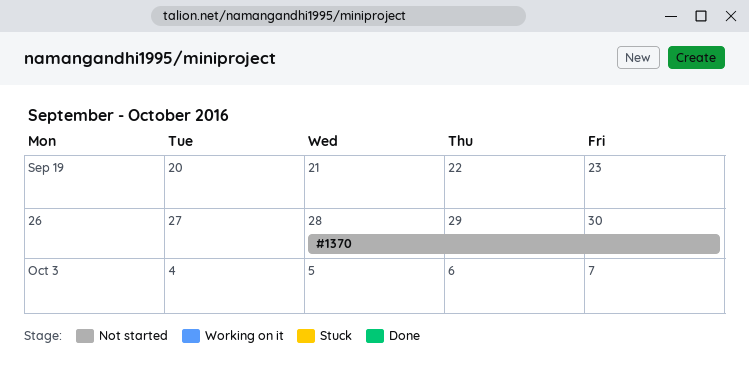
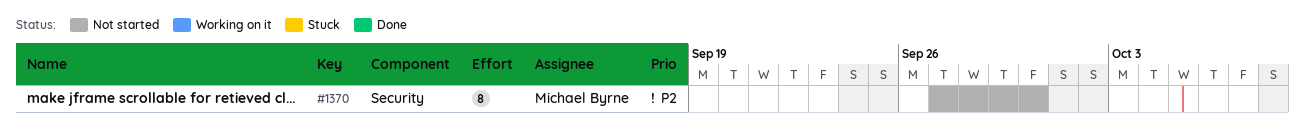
#1370, start: Sep 28 -> Sep 27

